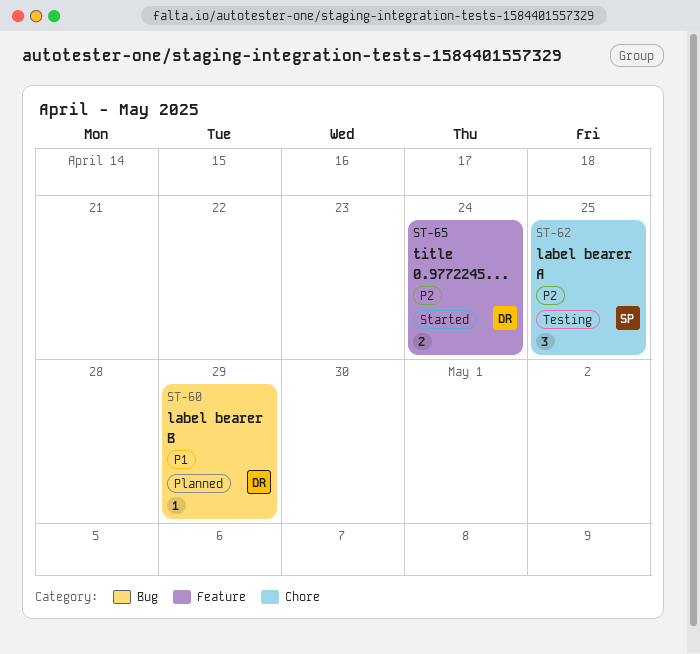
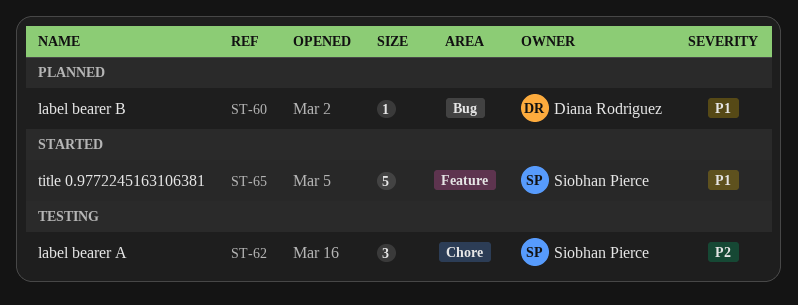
ST-65, owner: Diana Rodriguez -> Siobhan Pierce
ST-65, priority: P2 -> P1
ST-65, estimate: 2 -> 5

